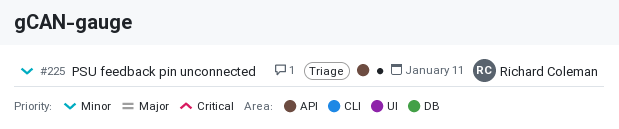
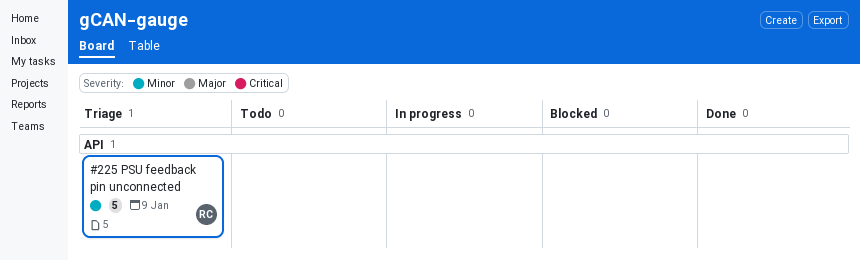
#225, estimate: 1 -> 5
#225, due: Jan 11 -> Jan 9

